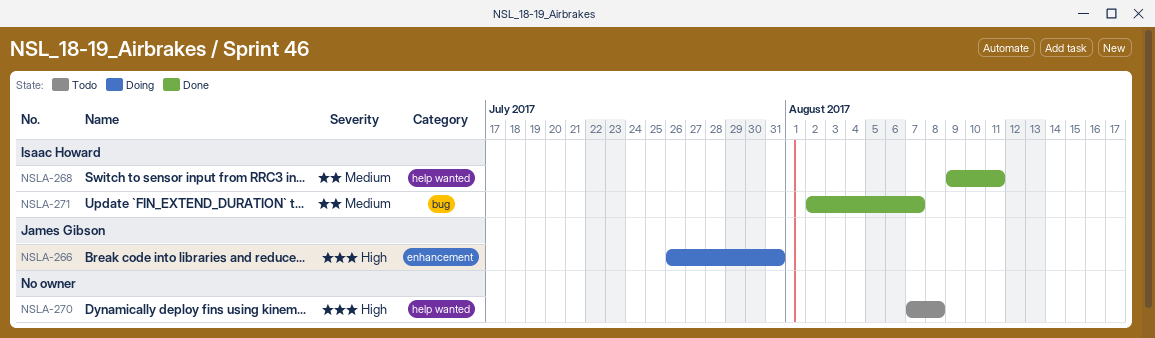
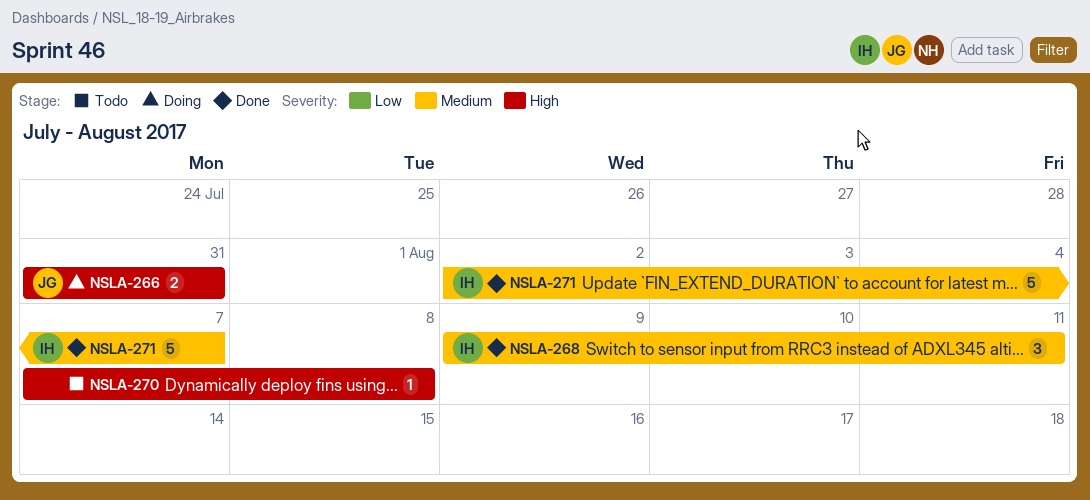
NSLA-266, start: Jul 26 -> Jul 31

